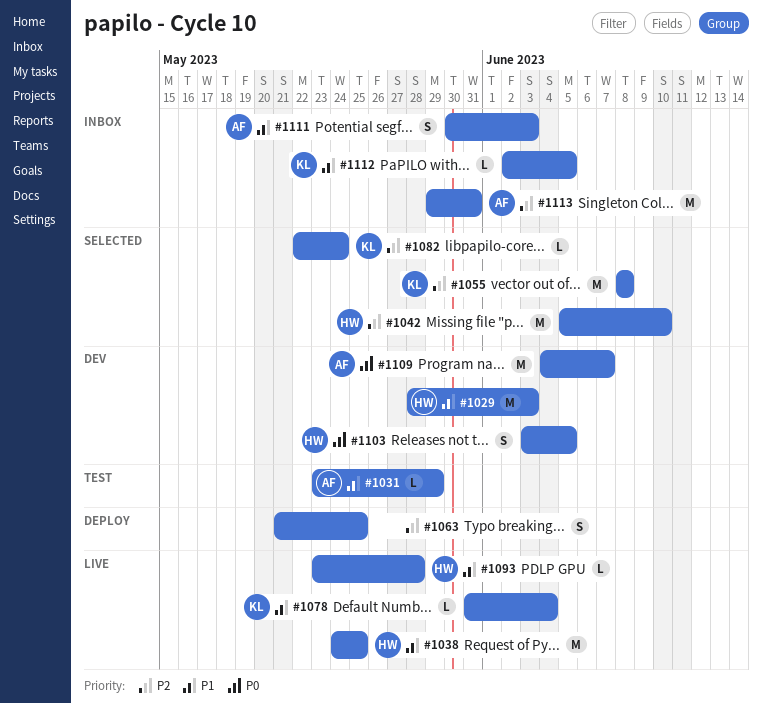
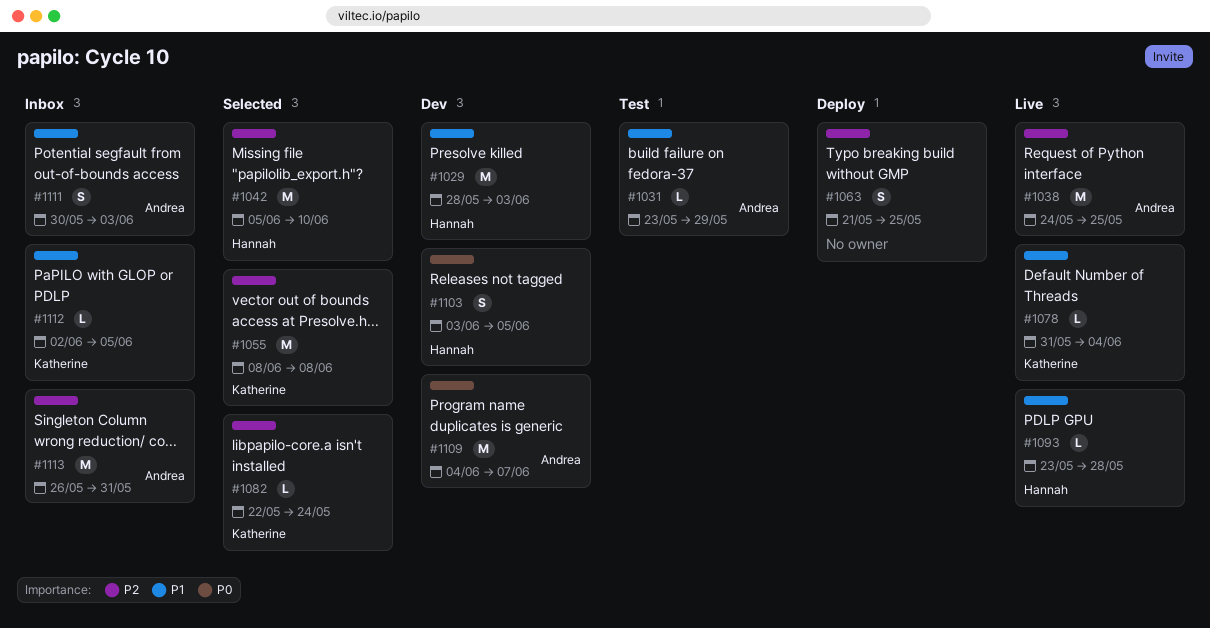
#1038, owner: Hannah -> Andrea
#1038, priority: P1 -> P2
#1113, start: May 29 -> May 26

